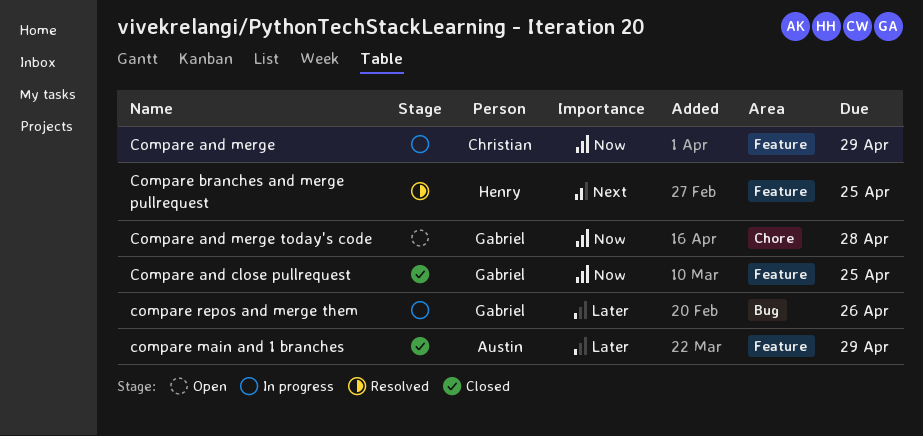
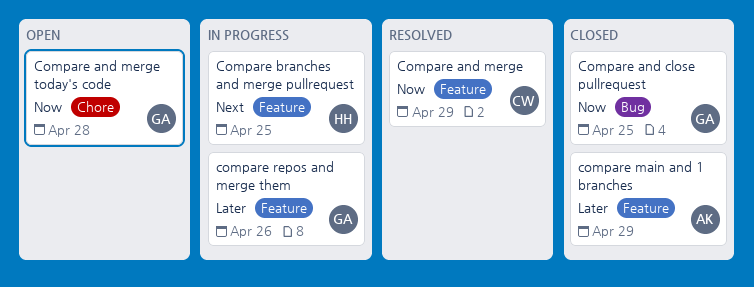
Compare and close pullrequest, label: Feature -> Bug
Compare and merge, status: In progress -> Resolved
Compare branches and merge pullrequest, status: Resolved -> In progress
compare repos and merge them, label: Bug -> Feature

